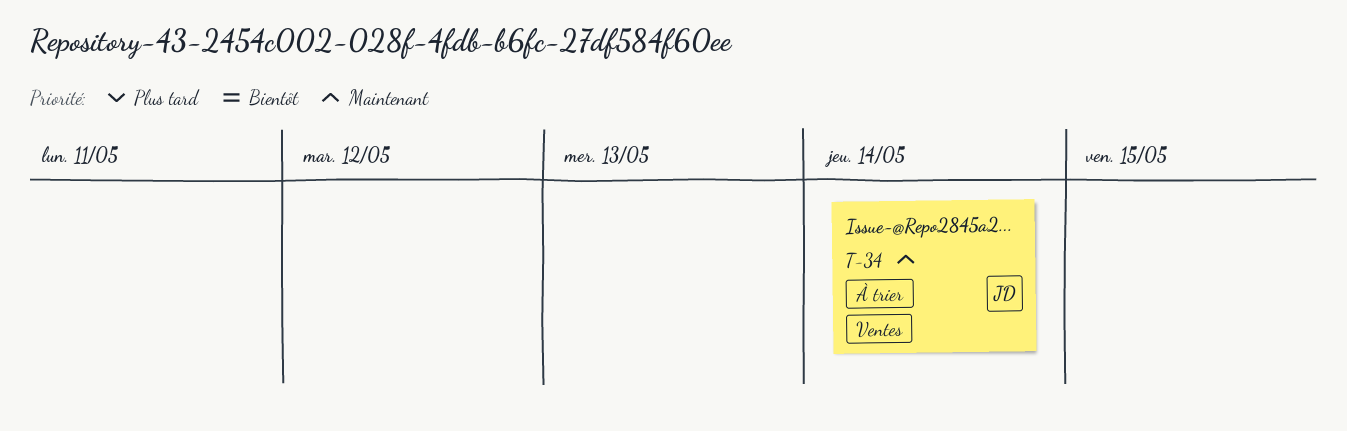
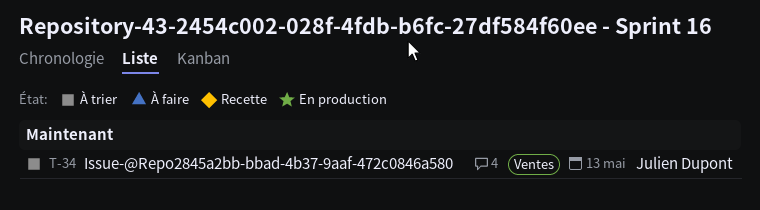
T-34, due: May 14 -> May 13

